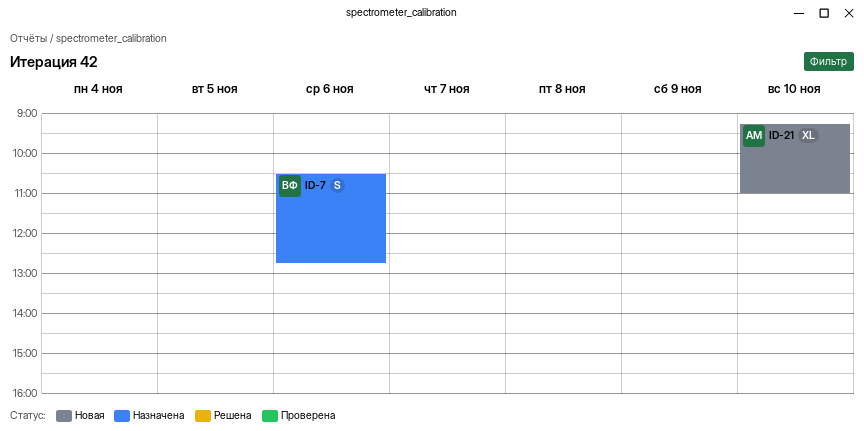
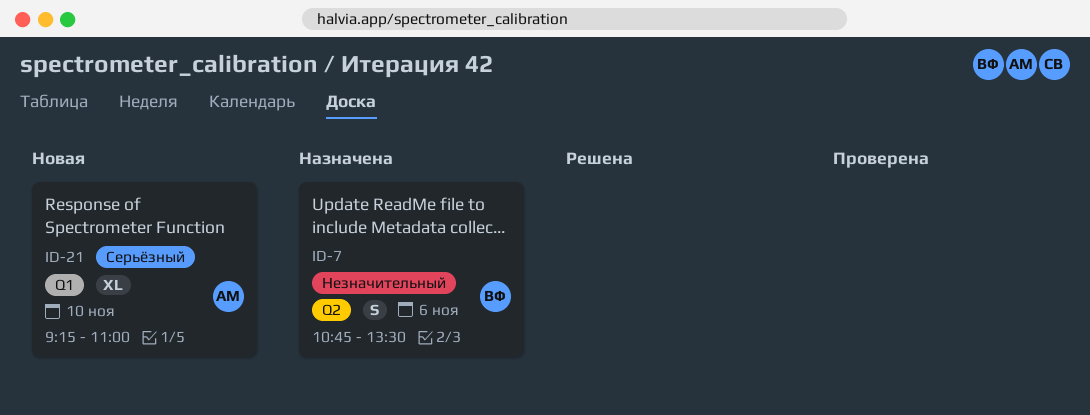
ID-7, begins: 10:30 -> 10:45
ID-7, ends: 12:45 -> 13:30

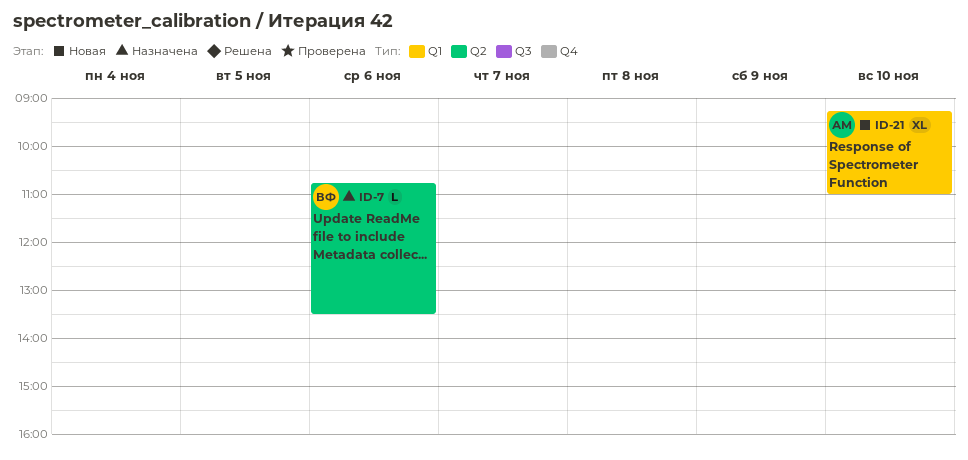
ID-7, estimate: S -> L

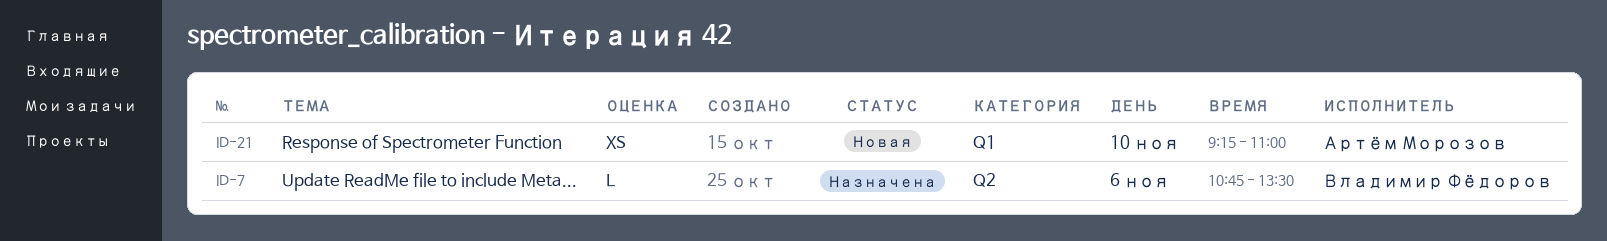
ID-21, estimate: XL -> XS

